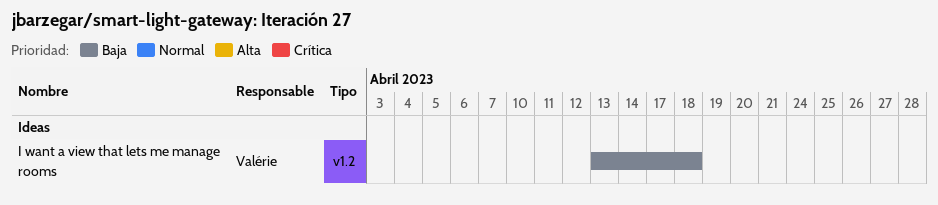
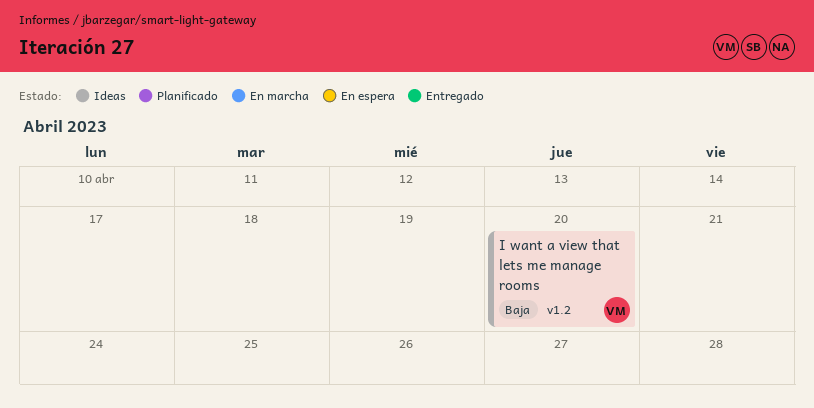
I want a view that lets me manage rooms, due: Apr 18 -> Apr 20

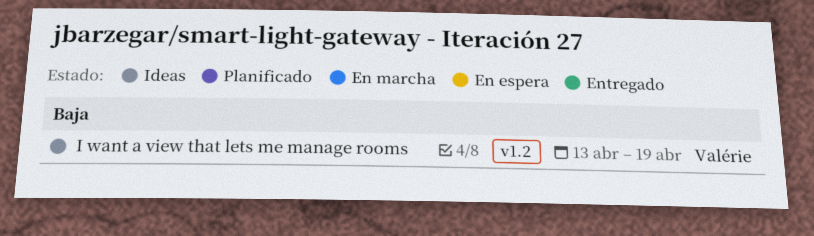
I want a view that lets me manage rooms, due: Apr 20 -> Apr 19

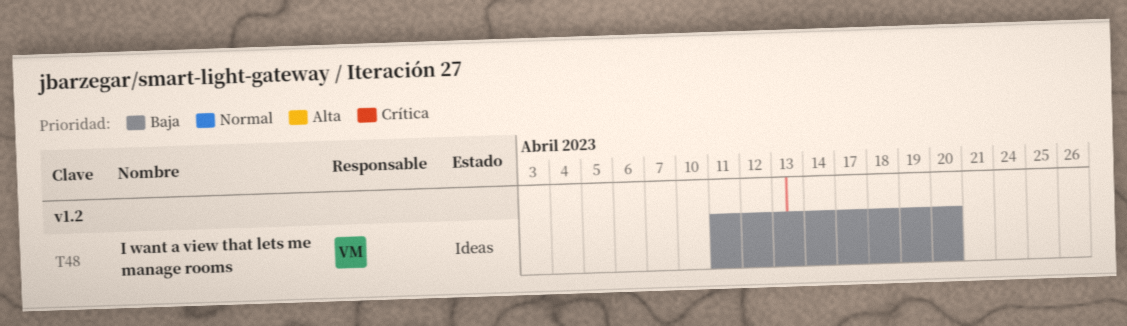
I want a view that lets me manage rooms, start: Apr 13 -> Apr 11
I want a view that lets me manage rooms, due: Apr 19 -> Apr 20

